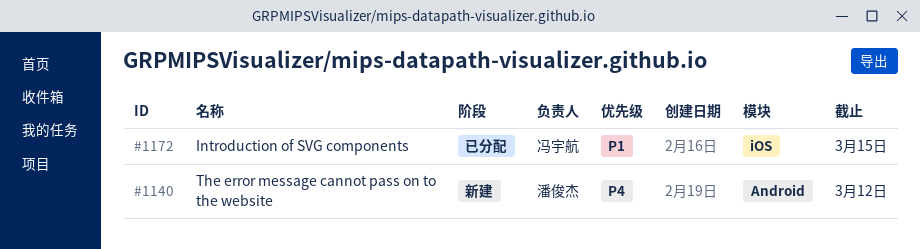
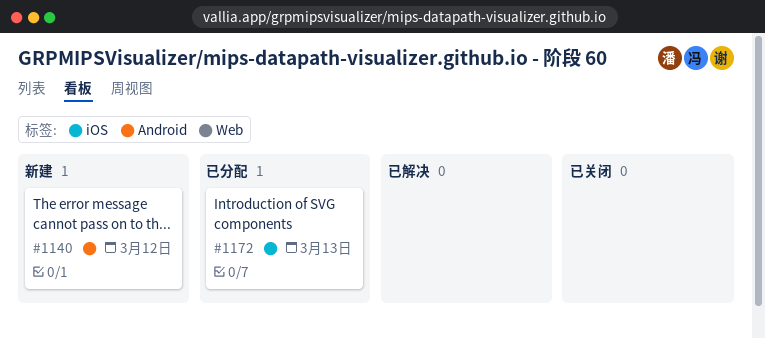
#1172, due: Mar 15 -> Mar 13

